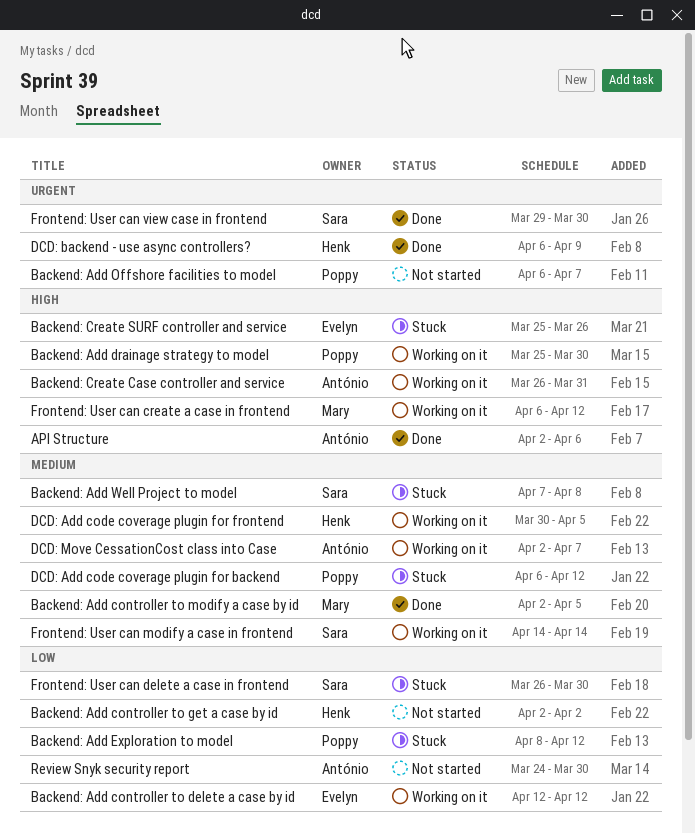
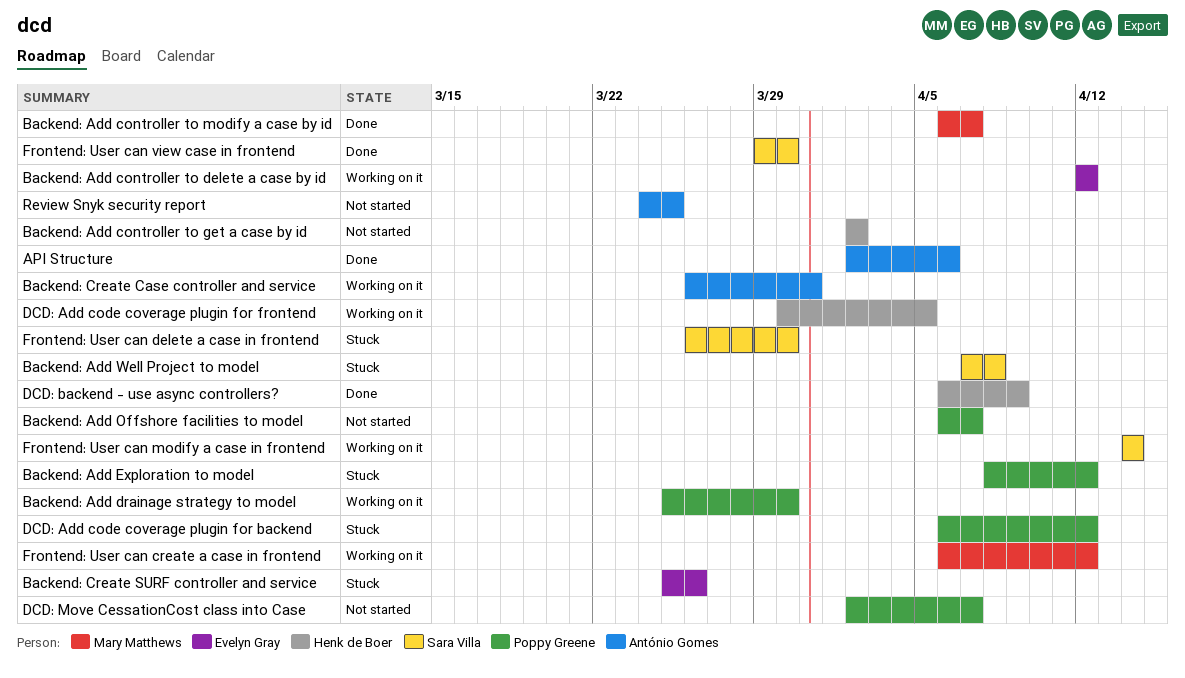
Backend: Add controller to modify a case by id, start: Apr 2 -> Apr 6
Backend: Add controller to modify a case by id, due: Apr 5 -> Apr 7
DCD: Move CessationCost class into Case, status: Working on it -> Not started
DCD: Move CessationCost class into Case, owner: António Gomes -> Poppy Greene
Review Snyk security report, due: Mar 30 -> Mar 25

